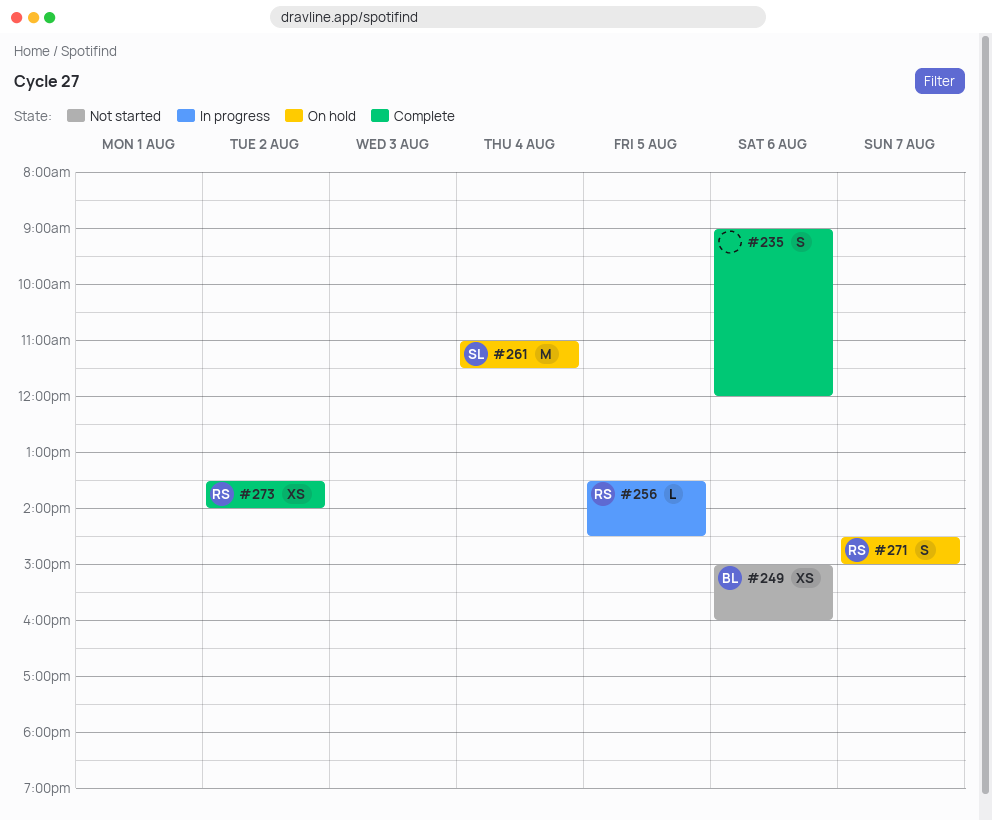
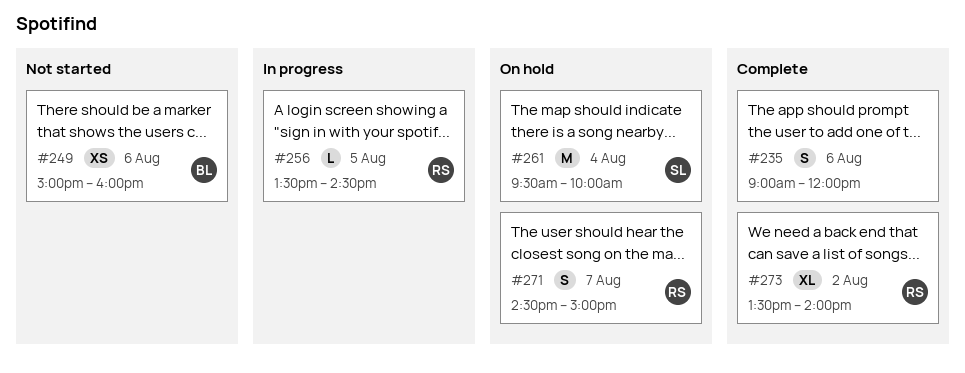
#261, begins: 11:00 -> 09:30
#261, ends: 11:30 -> 10:00
#273, estimate: XS -> XL

